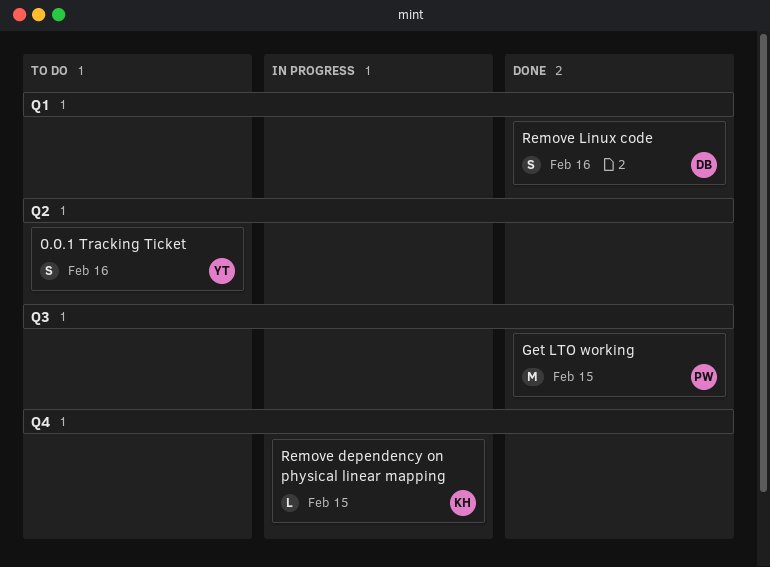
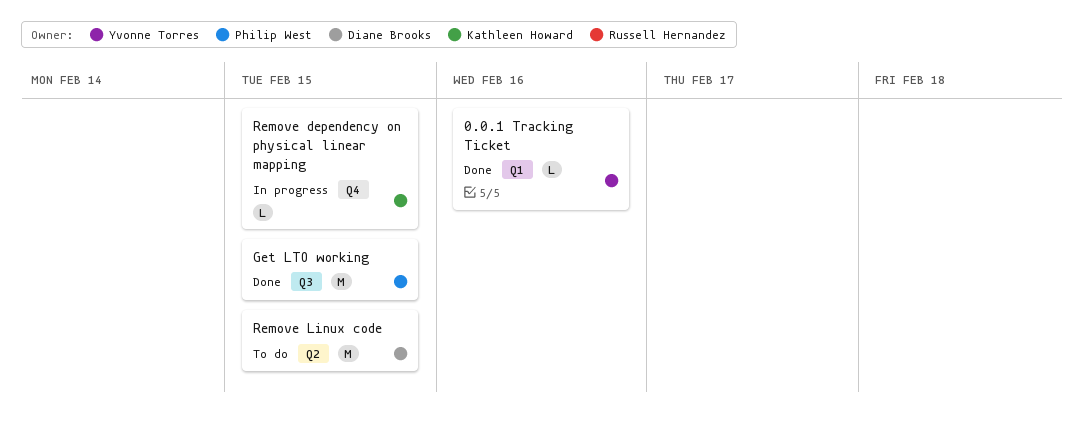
0.0.1 Tracking Ticket, status: To do -> Done
0.0.1 Tracking Ticket, label: Q2 -> Q1
0.0.1 Tracking Ticket, estimate: S -> L
Remove Linux code, status: Done -> To do
Remove Linux code, label: Q1 -> Q2
Remove Linux code, estimate: S -> M
Remove Linux code, due: Feb 16 -> Feb 15

